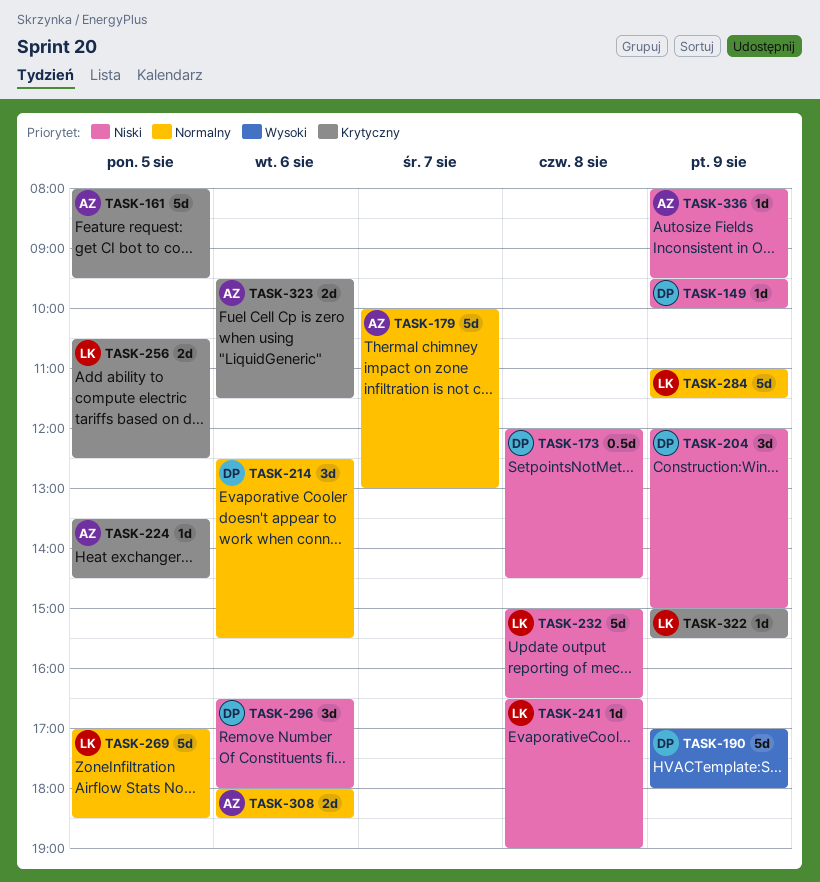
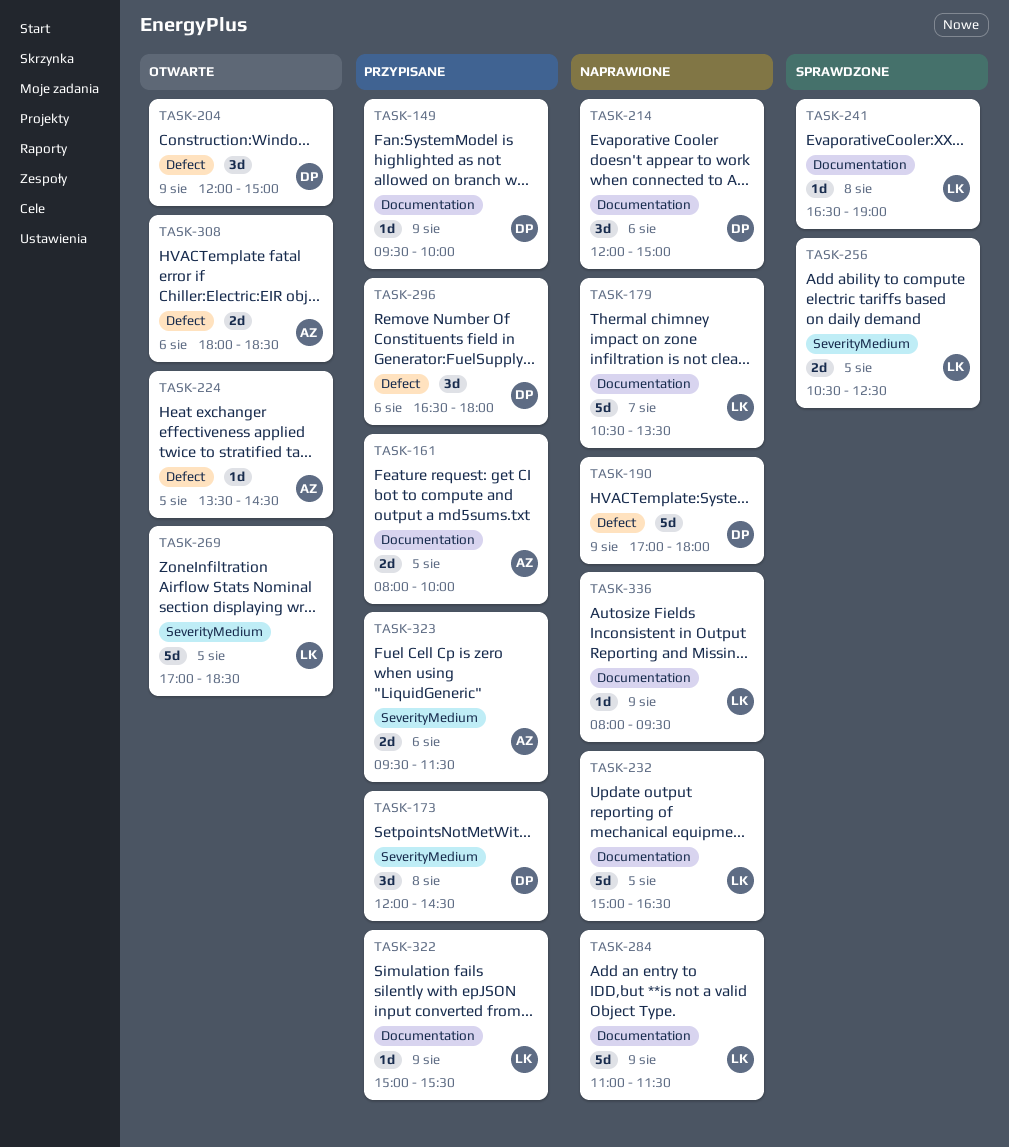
TASK-161, estimate: 5d -> 2d
TASK-161, ends: 09:30 -> 10:00
TASK-173, estimate: 0.5d -> 3d
TASK-179, owner: AZ -> LK
TASK-179, begins: 10:00 -> 10:30
TASK-179, ends: 13:00 -> 13:30
TASK-214, begins: 12:30 -> 12:00
TASK-214, ends: 15:30 -> 15:00
TASK-232, day: Aug 8 -> Aug 5
TASK-336, owner: AZ -> LK

